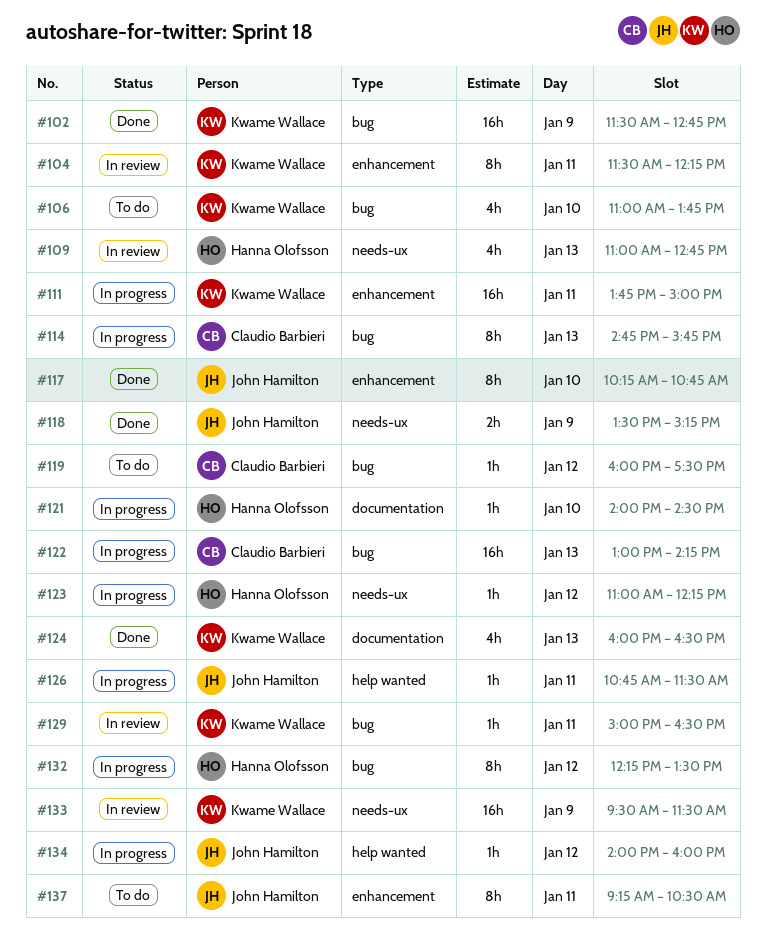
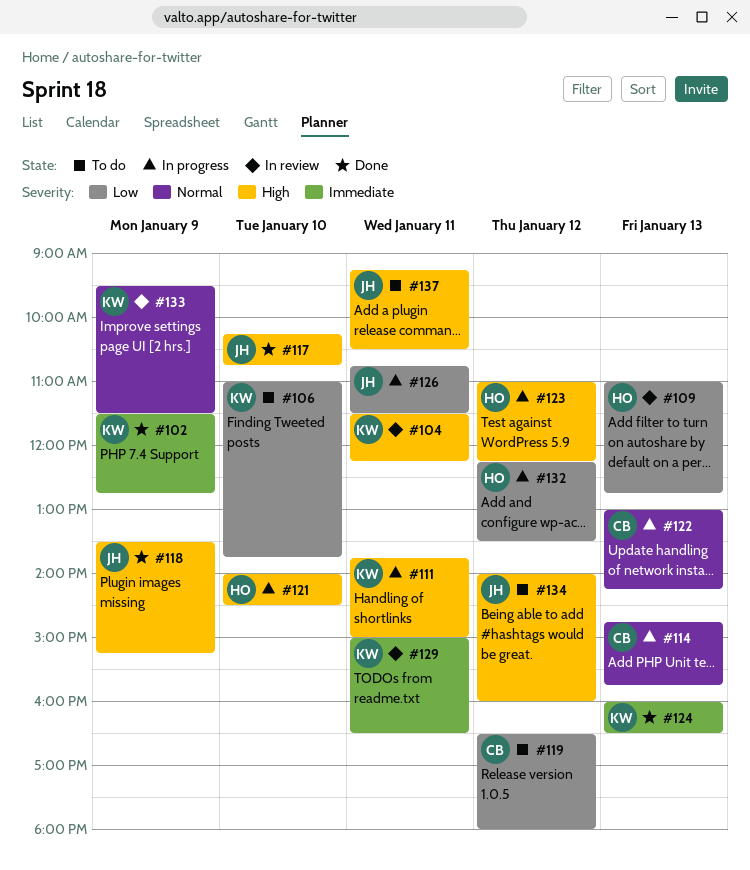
#119, begins: 16:00 -> 16:30
#119, ends: 17:30 -> 18:00
#134, status: In progress -> To do

